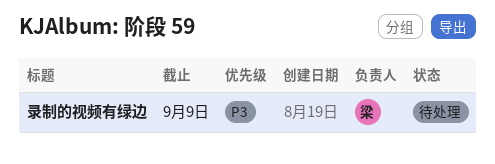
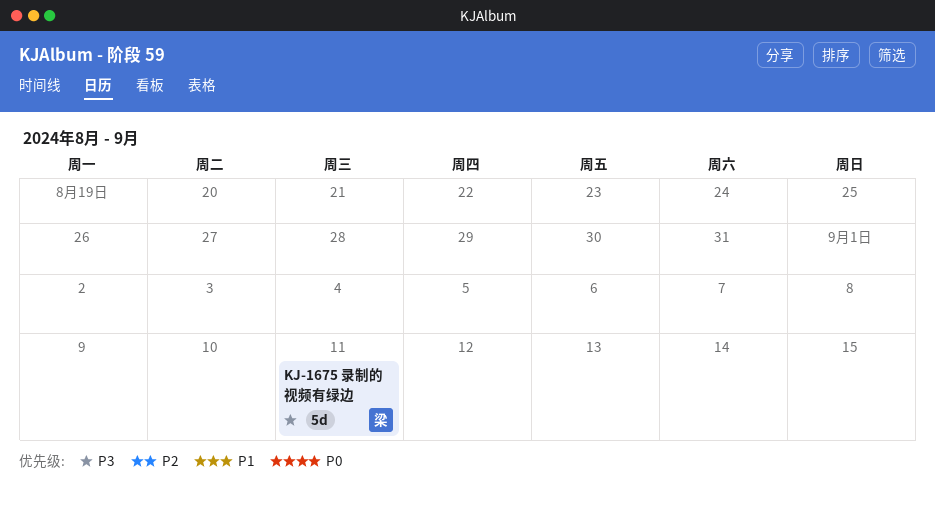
录制的视频有绿边, due: Sep 9 -> Sep 11

